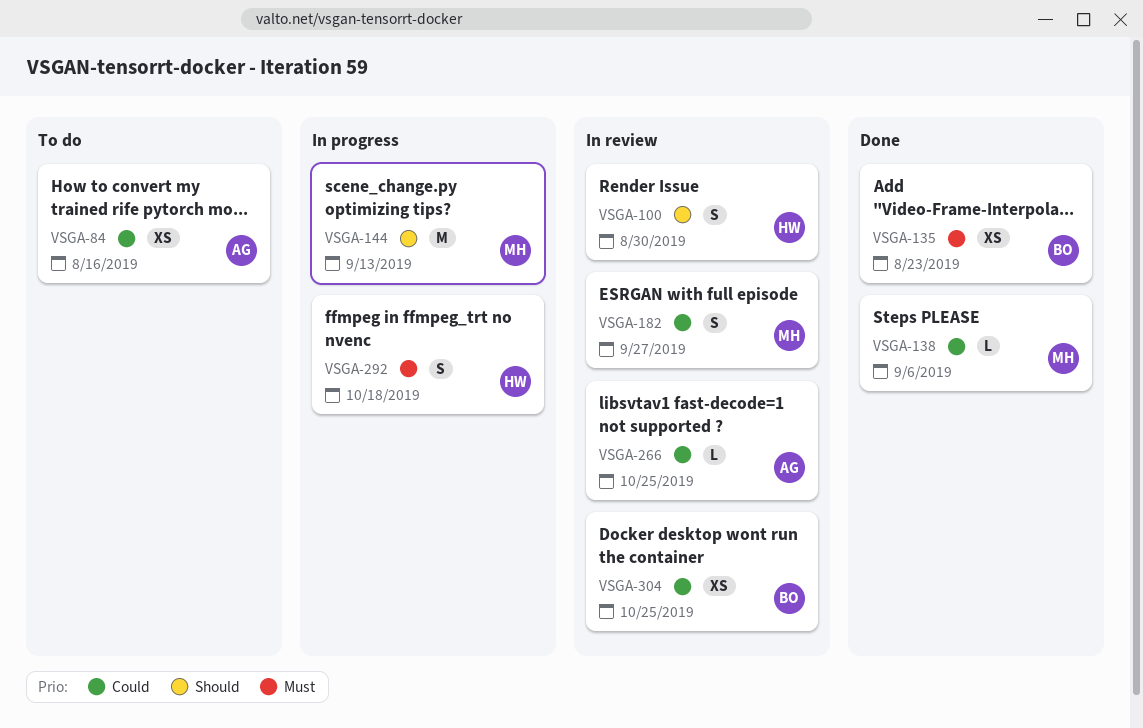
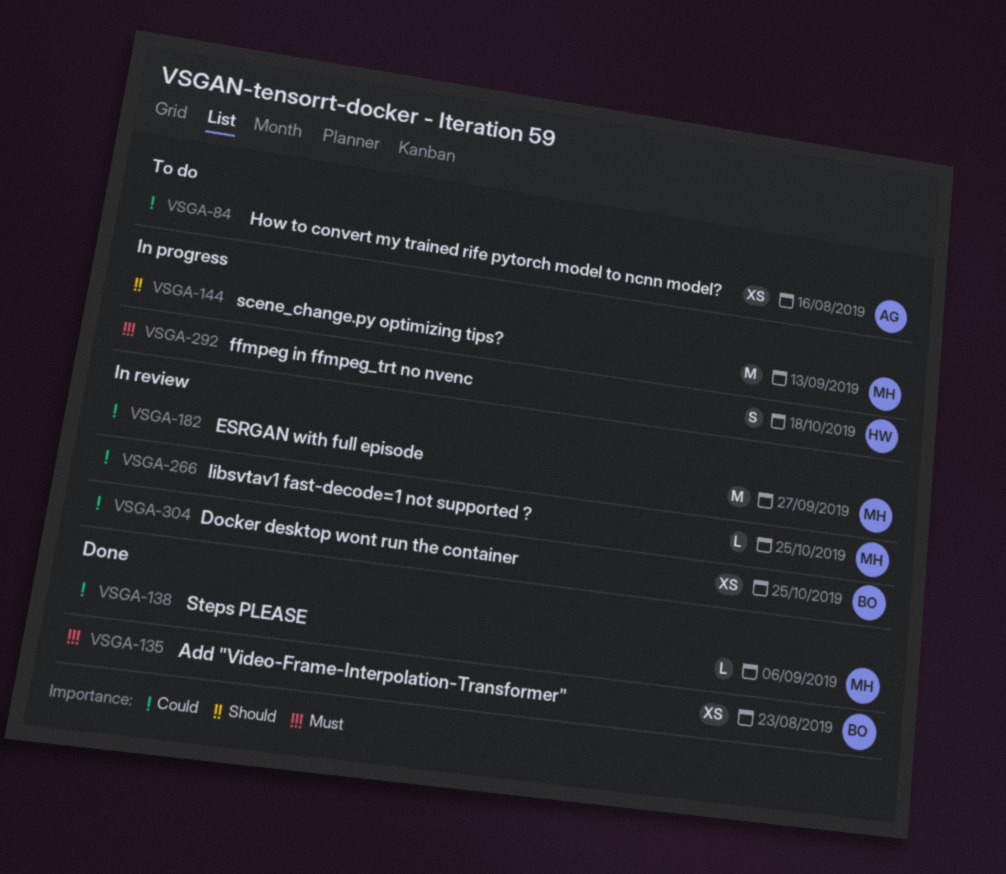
VSGA-100: present -> none
VSGA-182, estimate: S -> M
VSGA-266, owner: AG -> MH

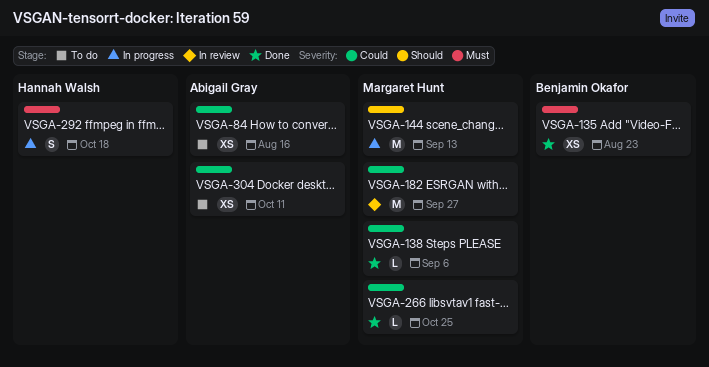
VSGA-266, status: In review -> Done
VSGA-304, status: In review -> To do
VSGA-304, owner: Benjamin Okafor -> Abigail Gray
VSGA-304, due: Oct 25 -> Oct 11

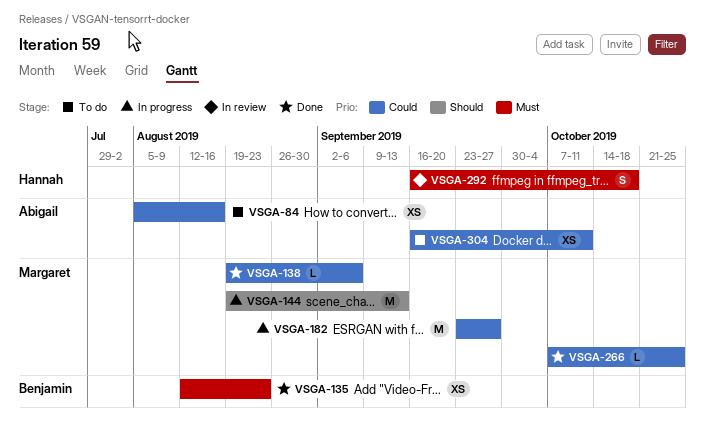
VSGA-182, status: In review -> In progress
VSGA-292, status: In progress -> In review

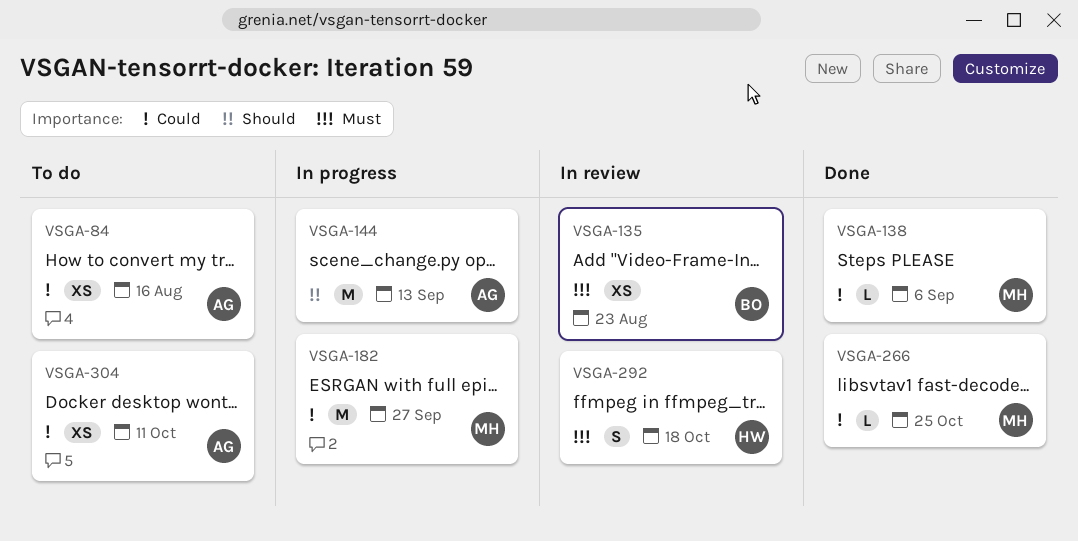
VSGA-135, status: Done -> In review
VSGA-144, owner: Margaret -> Abigail

